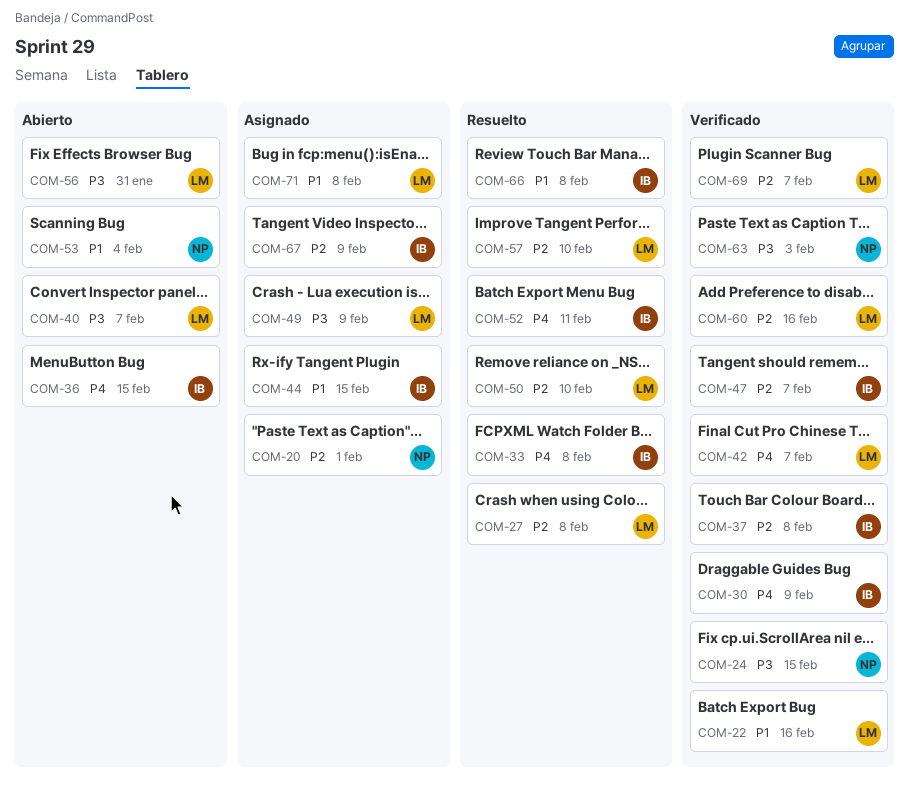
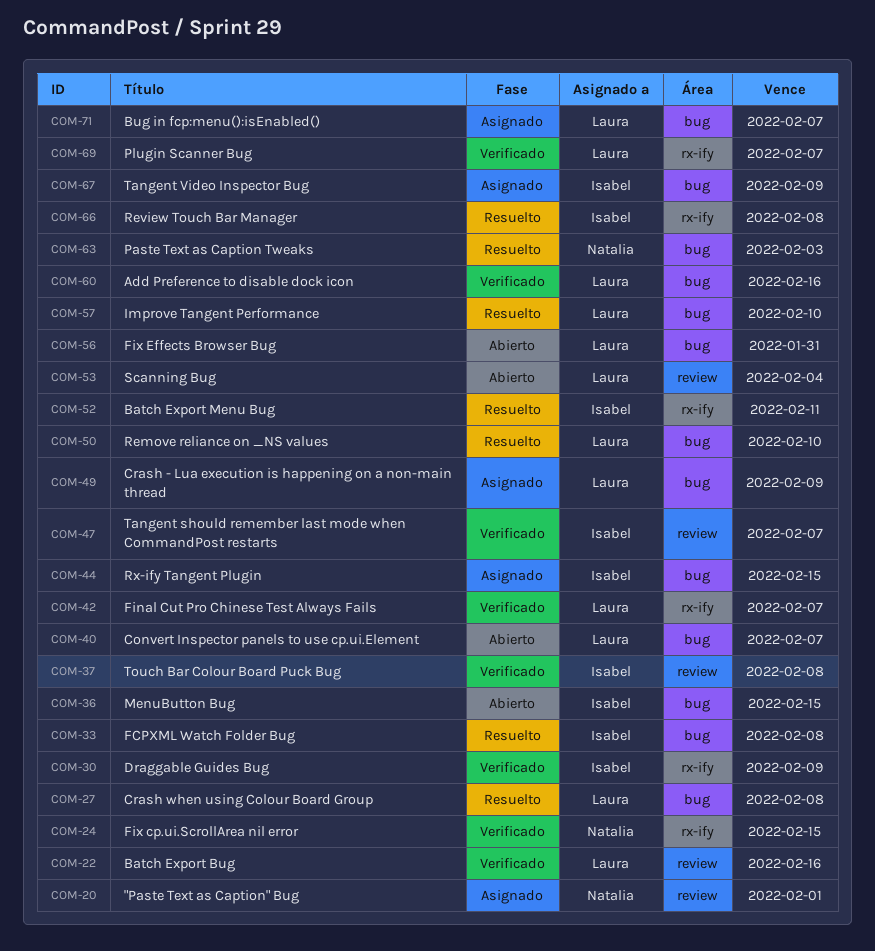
COM-53, owner: Natalia -> Laura
COM-63, status: Verificado -> Resuelto
COM-71, due: Feb 8 -> Feb 7

